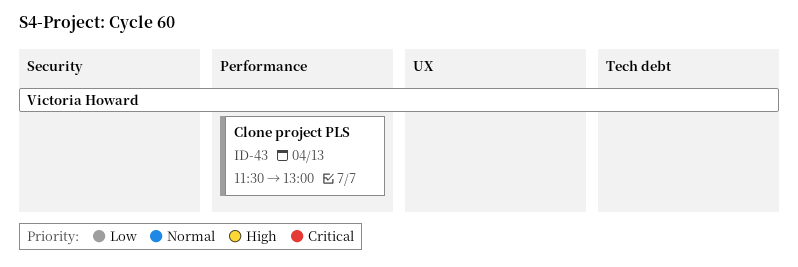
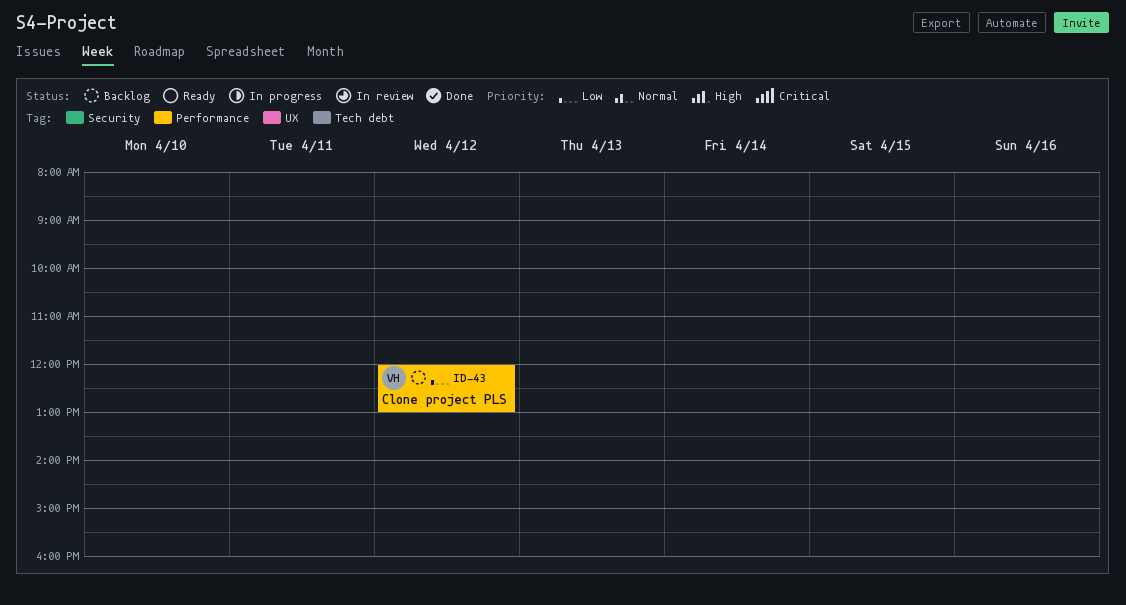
ID-43, day: Apr 13 -> Apr 12
ID-43, begins: 11:30 -> 12:00

